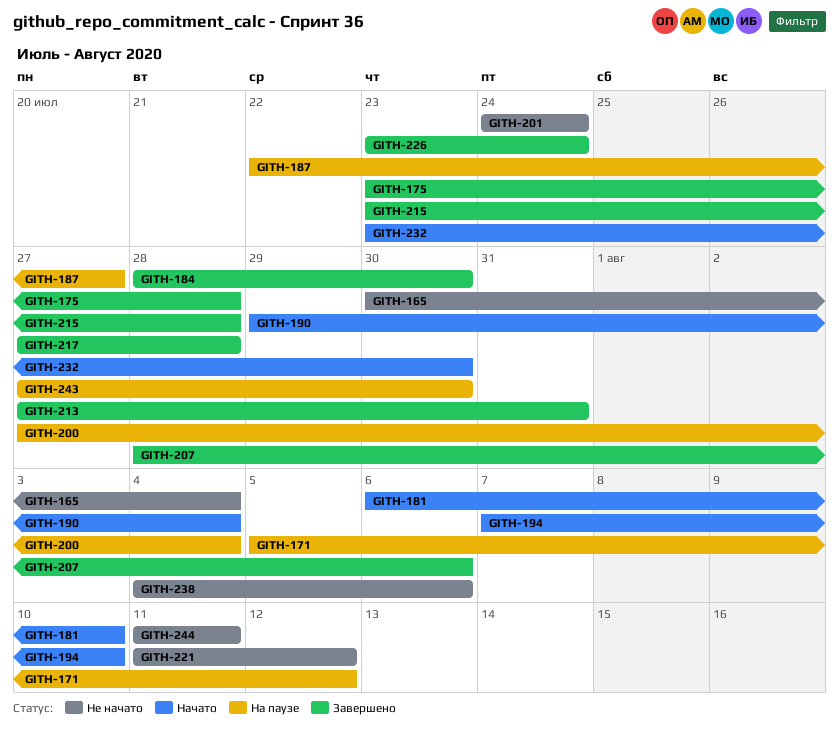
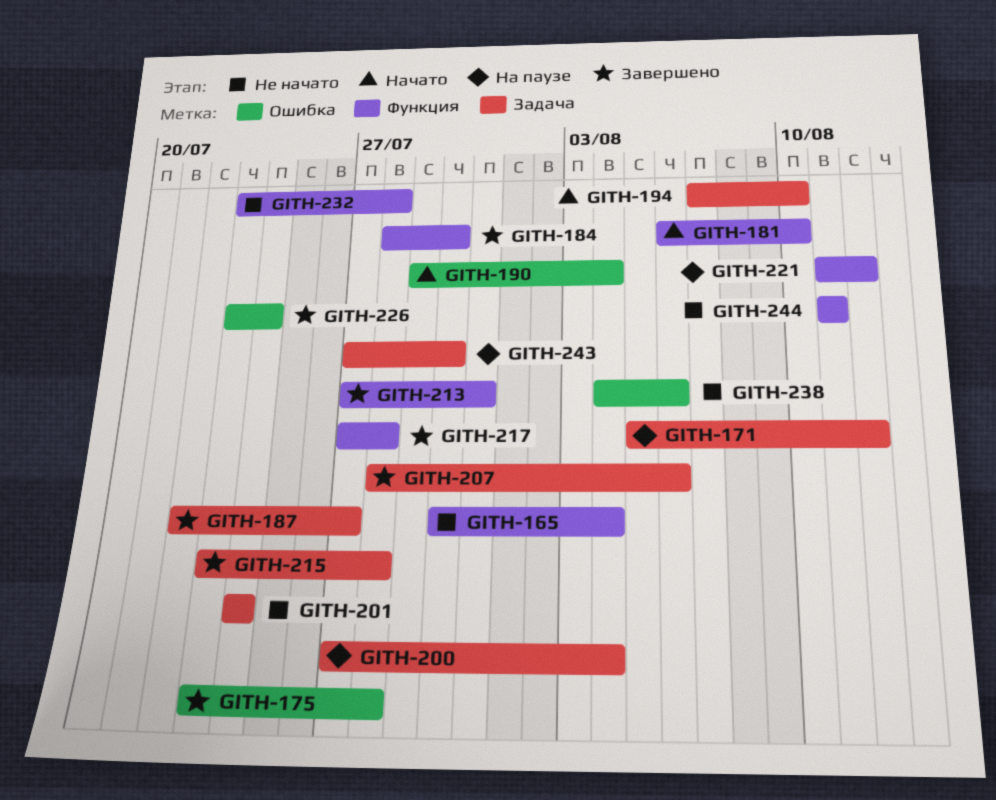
GITH-187, status: На паузе -> Завершено
GITH-221, status: Не начато -> На паузе
GITH-232, status: Начато -> Не начато
GITH-232, due: Jul 30 -> Jul 28

